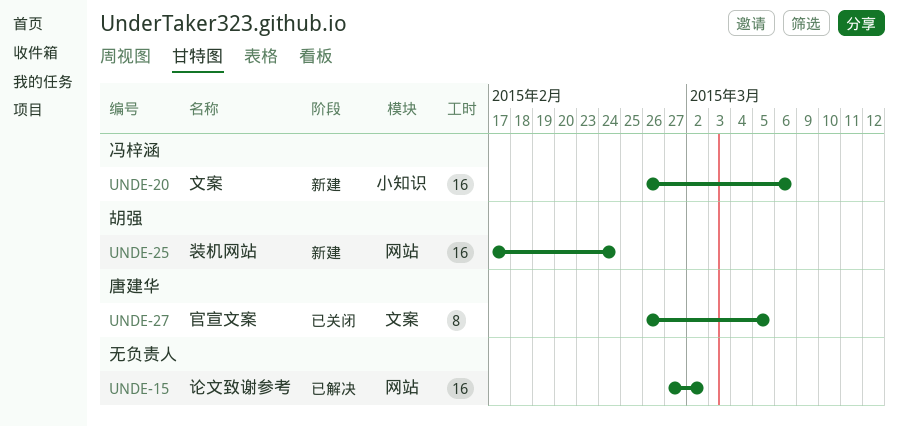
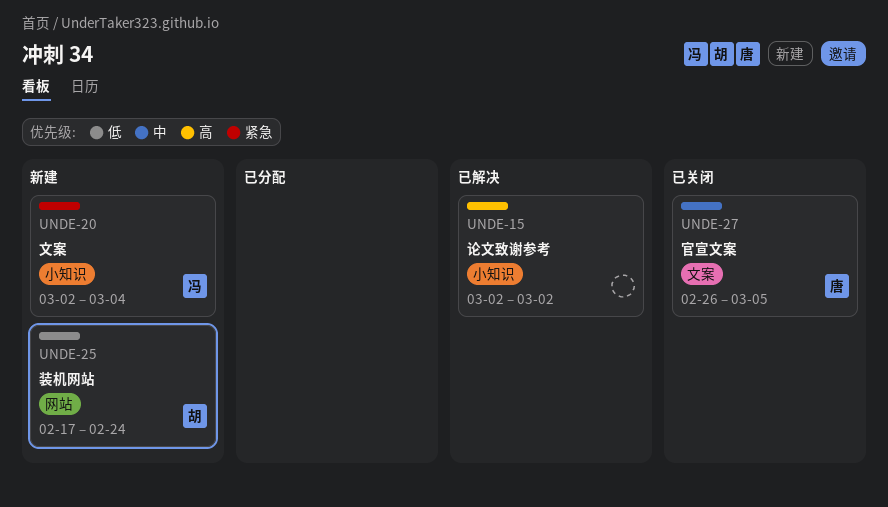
UNDE-15, label: 网站 -> 小知识
UNDE-15, start: Feb 27 -> Mar 2
UNDE-20, start: Feb 26 -> Mar 2
UNDE-20, due: Mar 6 -> Mar 4

